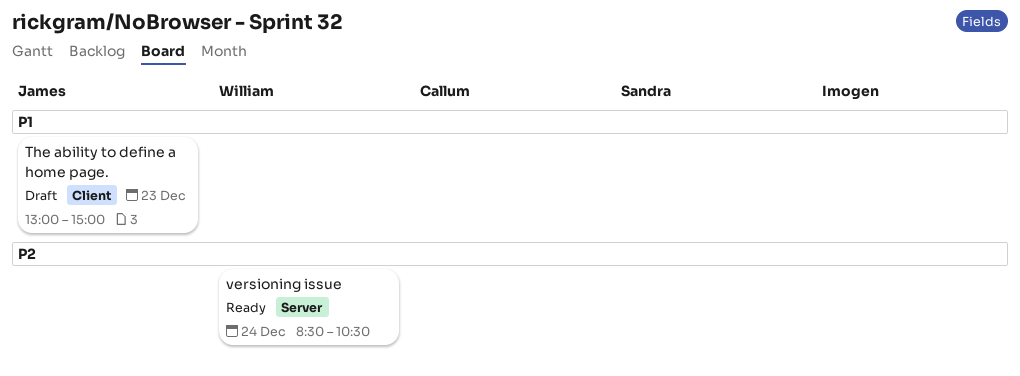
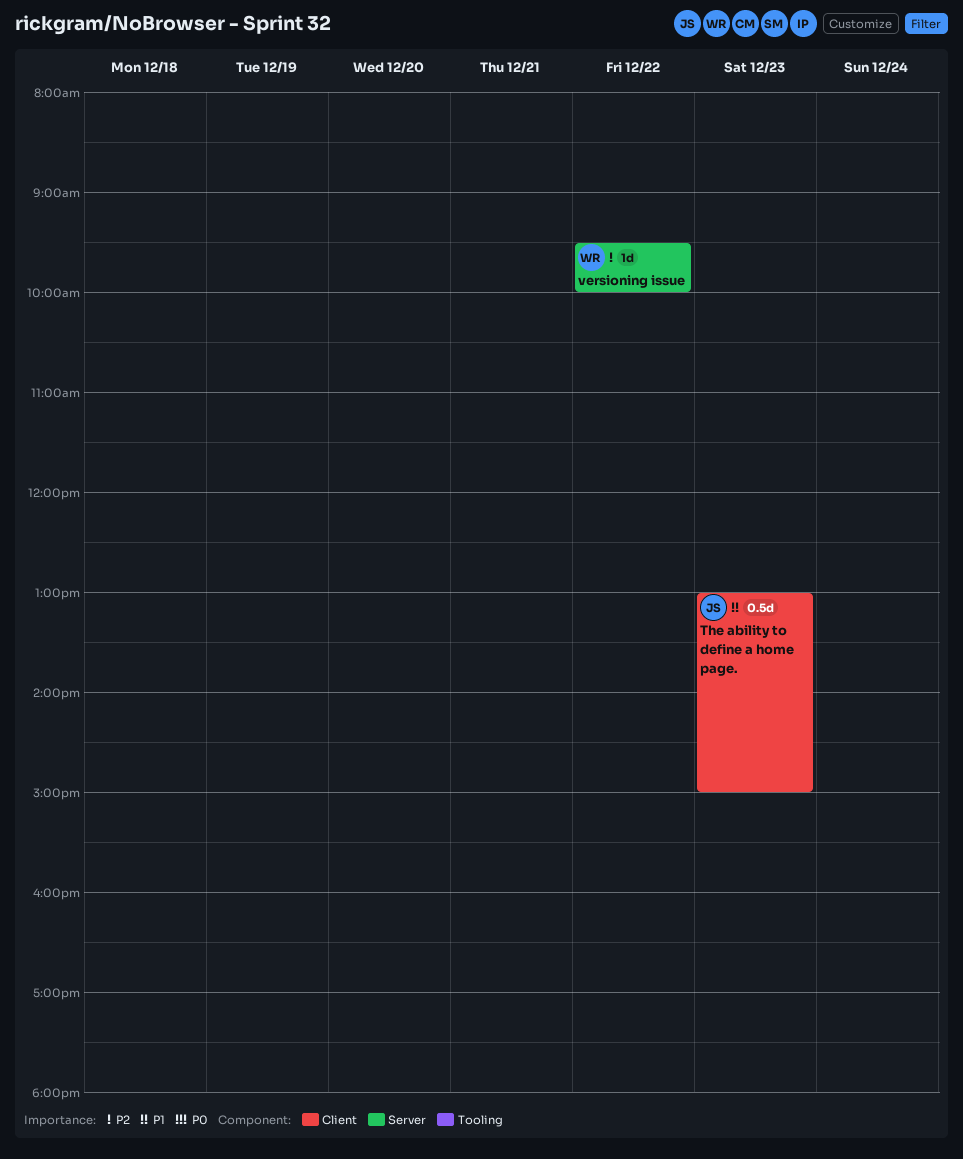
versioning issue, day: Dec 24 -> Dec 22
versioning issue, begins: 08:30 -> 09:30
versioning issue, ends: 10:30 -> 10:00

